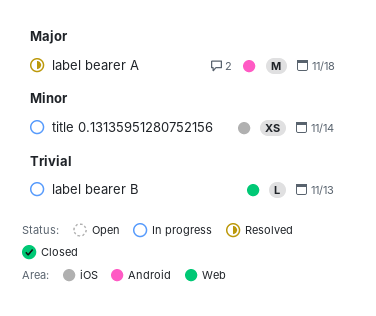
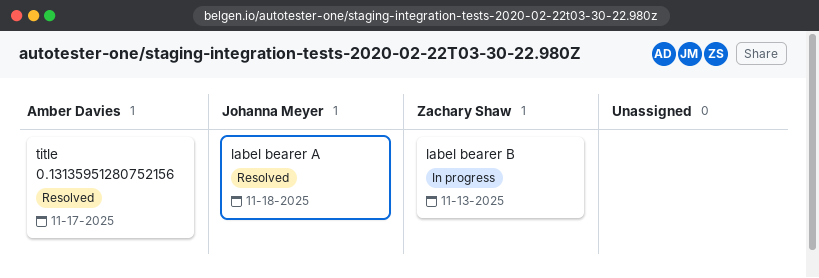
title 0.13135951280752156, status: In progress -> Resolved
title 0.13135951280752156, due: Nov 14 -> Nov 17

